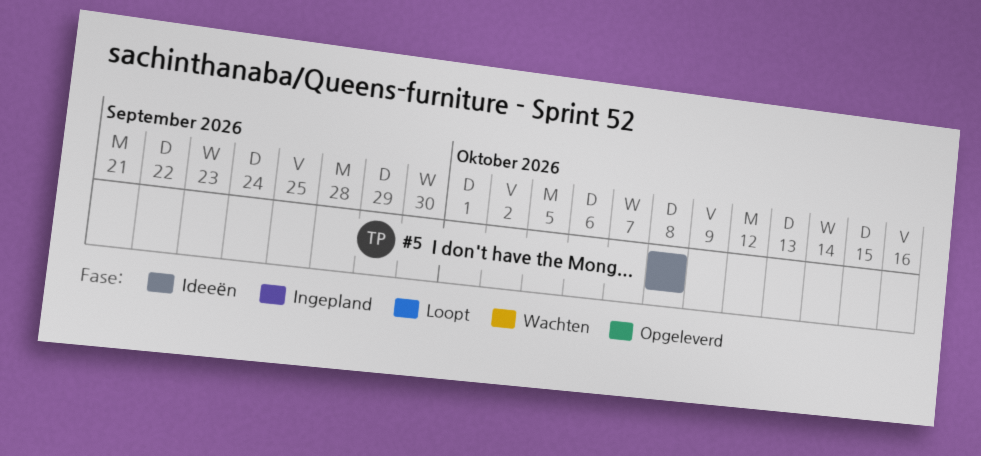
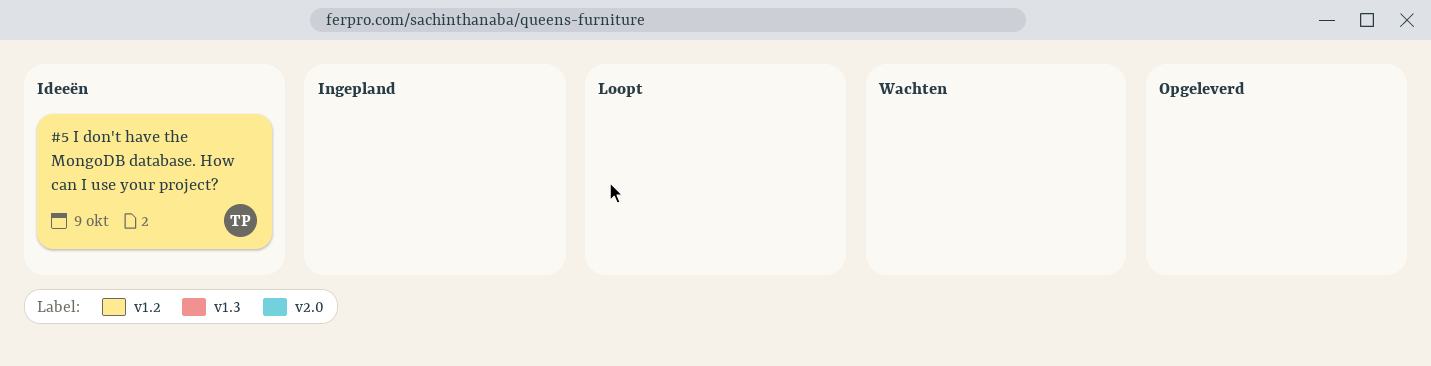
#5, due: Oct 8 -> Oct 9

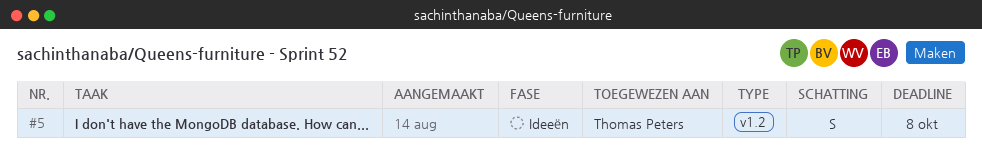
#5, due: Oct 9 -> Oct 8

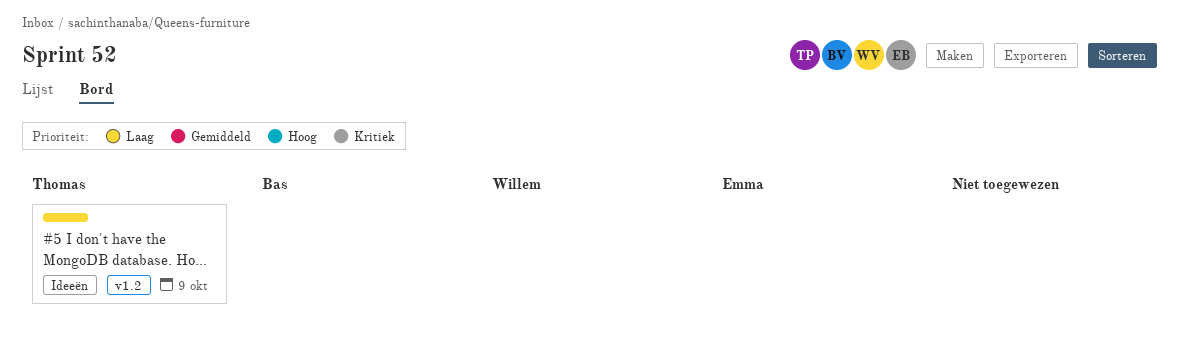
#5, due: Oct 8 -> Oct 9

